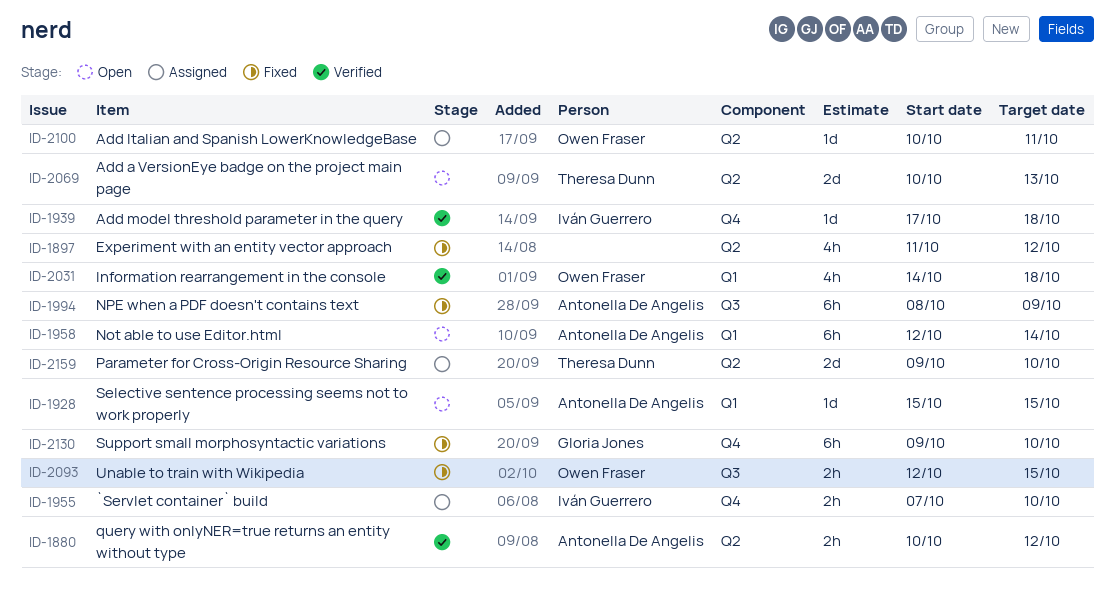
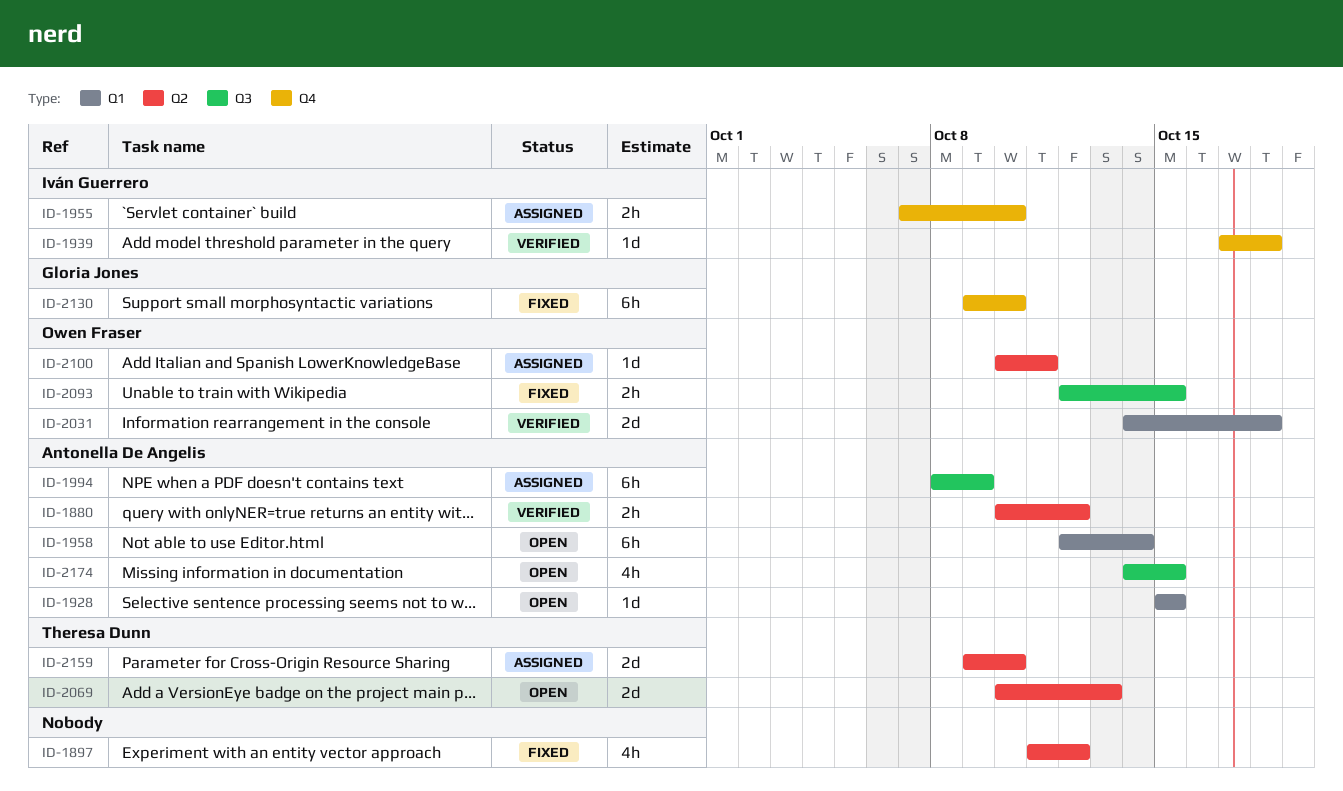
ID-1994, status: Fixed -> Assigned
ID-2031, estimate: 4h -> 2d
ID-2174: none -> present

